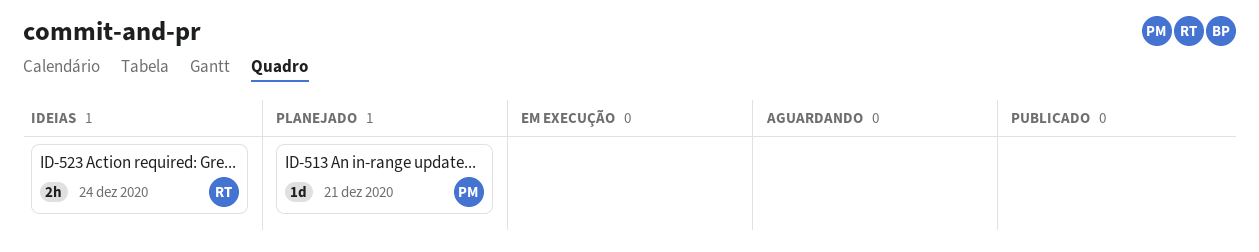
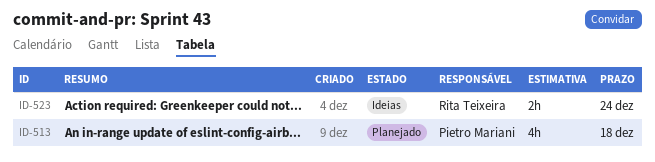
ID-513, estimate: 1d -> 4h
ID-513, due: Dec 21 -> Dec 18

